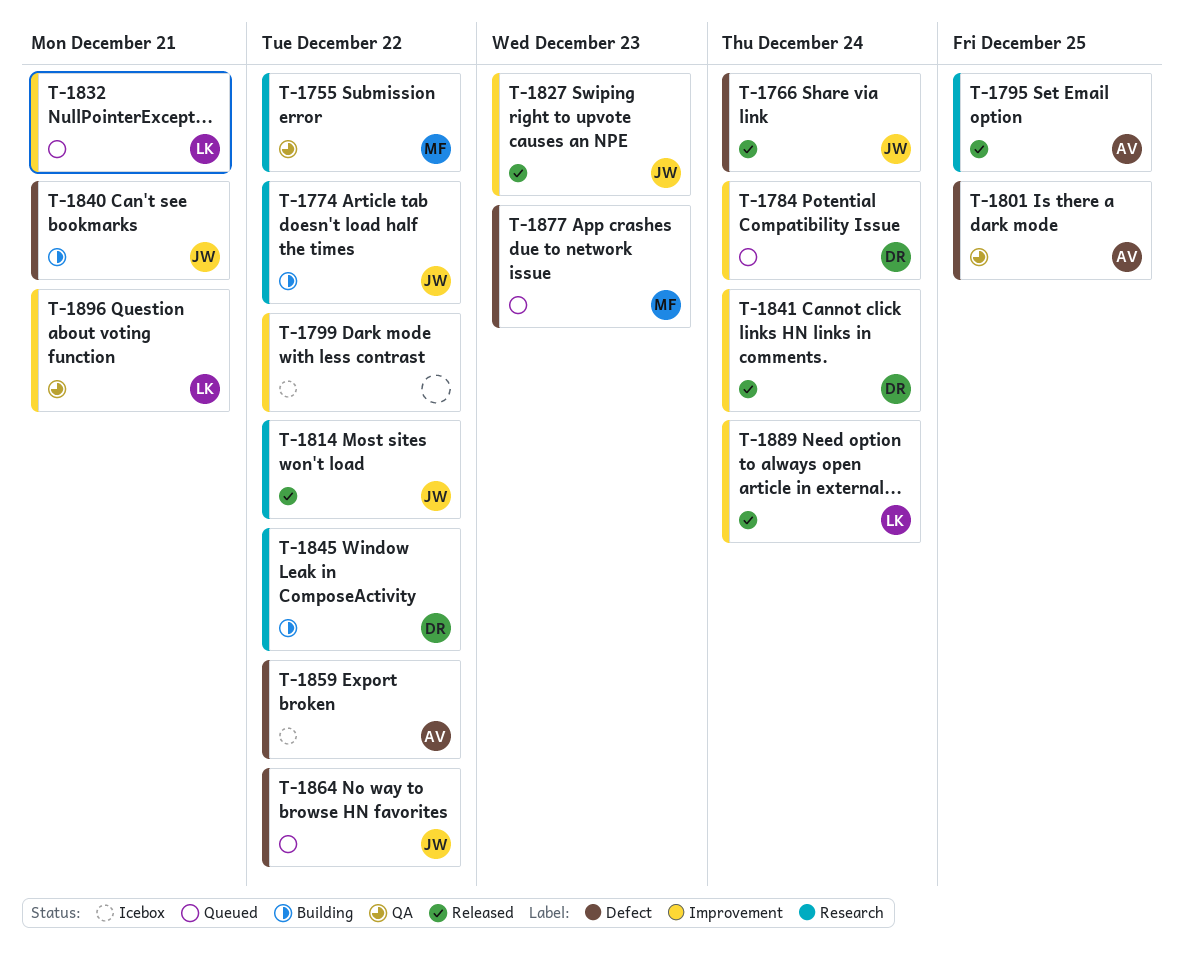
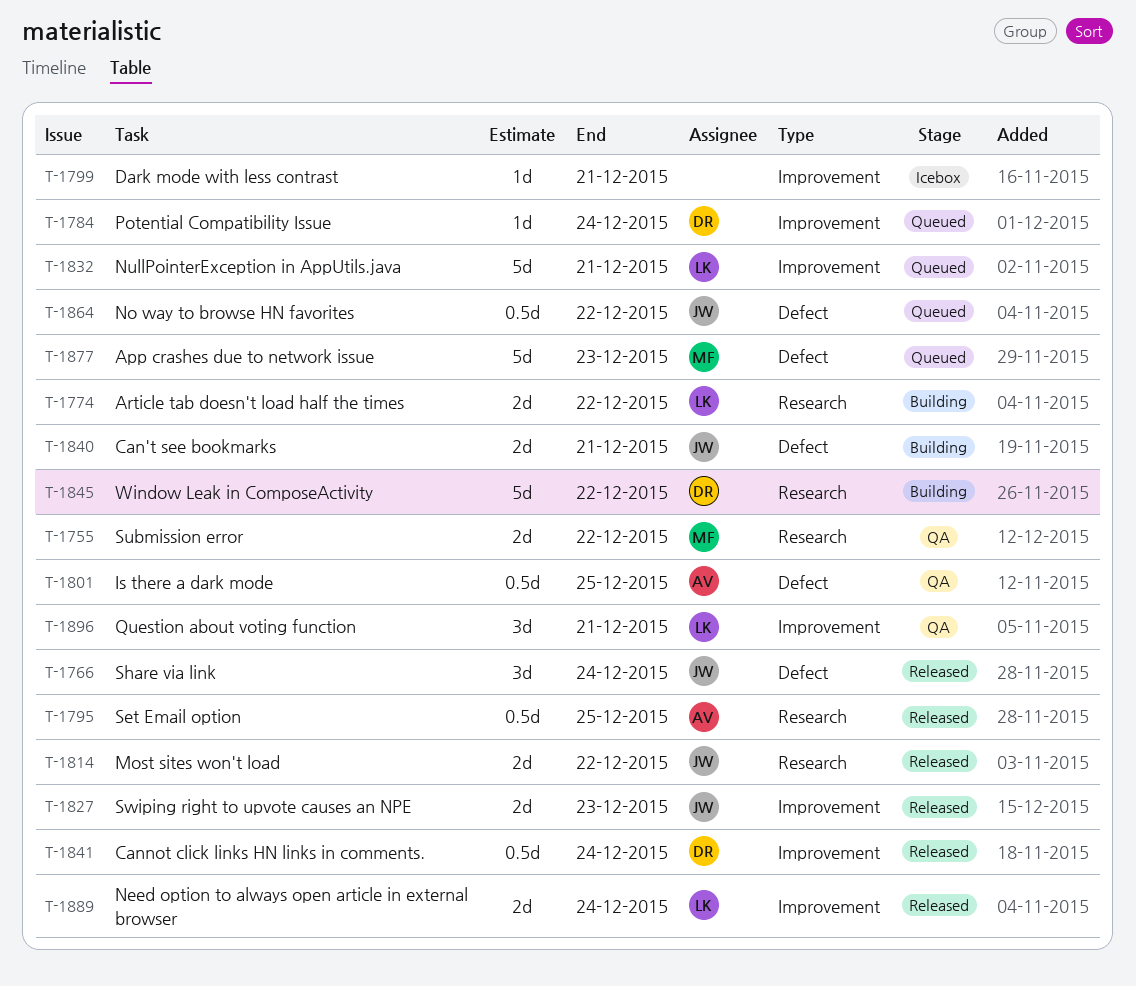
T-1774, owner: JW -> LK
T-1799, due: Dec 22 -> Dec 21
T-1859: present -> none

